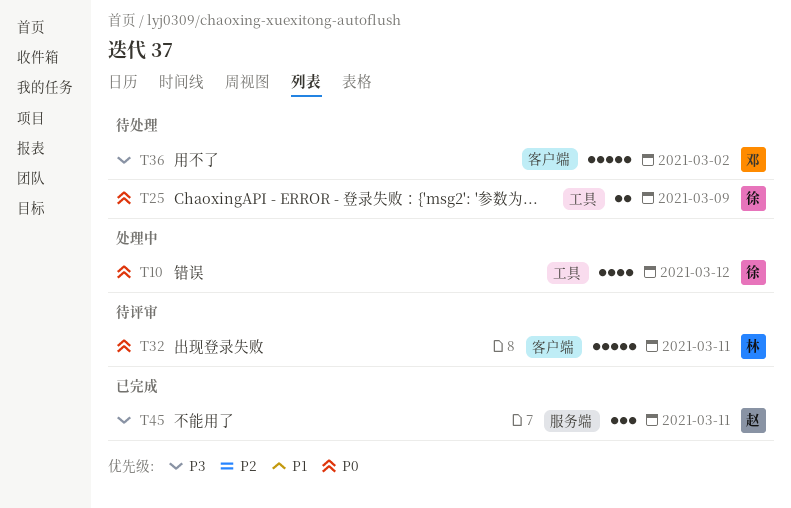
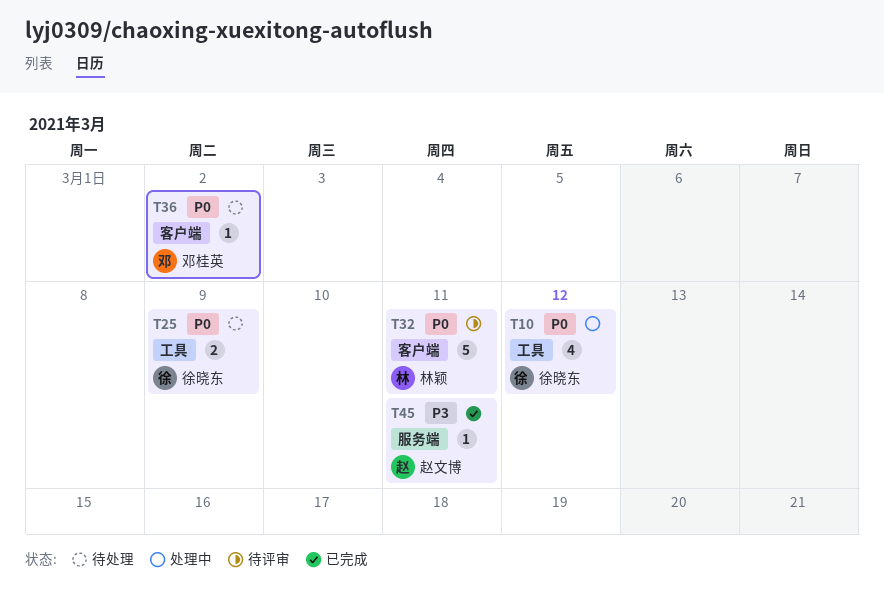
T36, priority: P3 -> P0
T36, estimate: 5 -> 1
T45, estimate: 3 -> 1

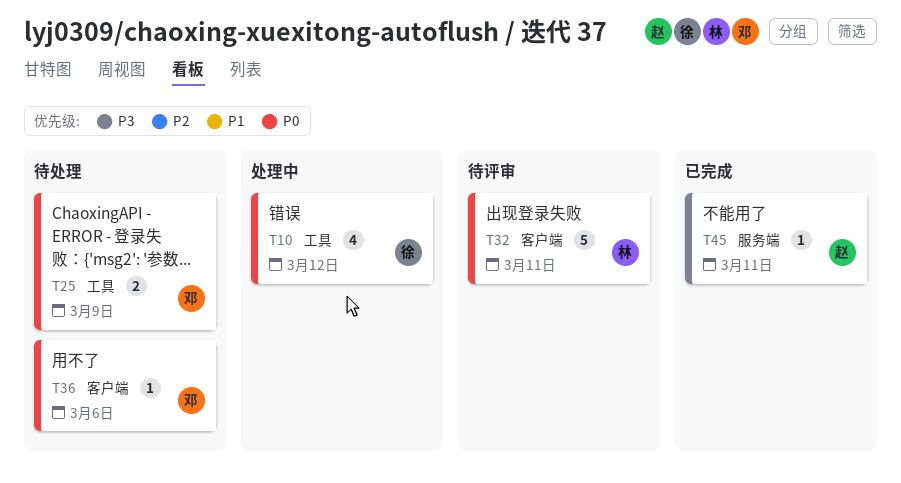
T25, owner: 徐晓东 -> 邓桂英
T36, due: Mar 2 -> Mar 6

